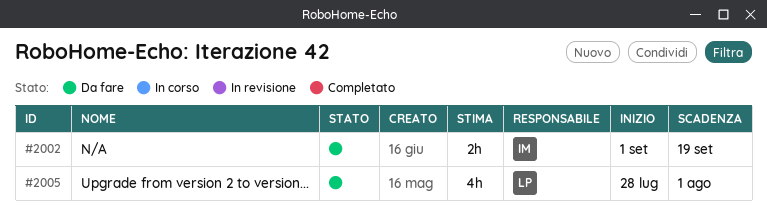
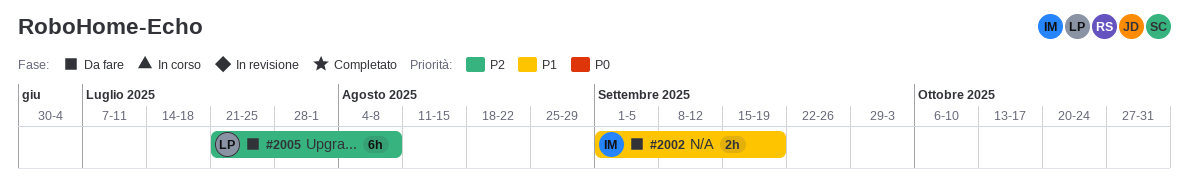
#2005, estimate: 4h -> 6h
#2005, start: Jul 28 -> Jul 21
#2005, due: Aug 1 -> Aug 8

